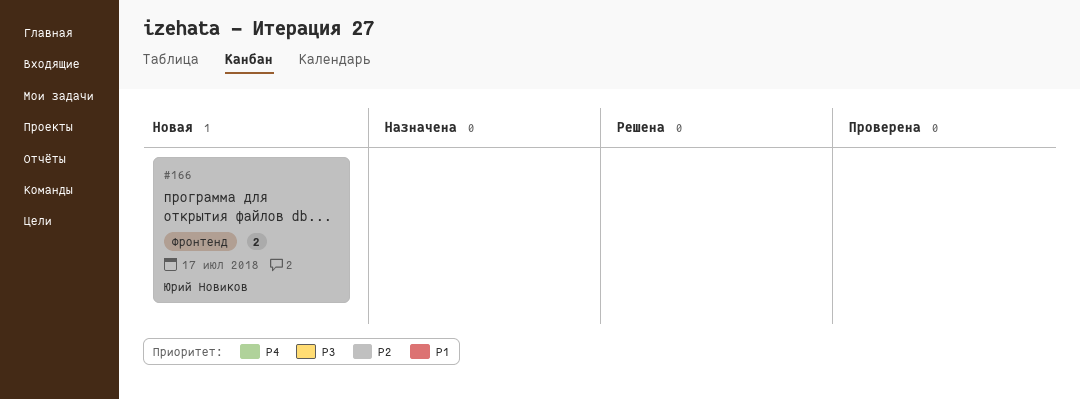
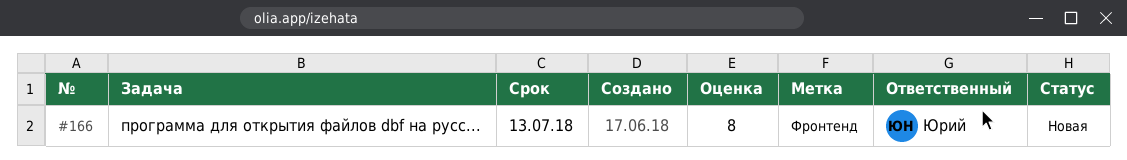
#166, estimate: 2 -> 8
#166, due: Jul 17 -> Jul 13

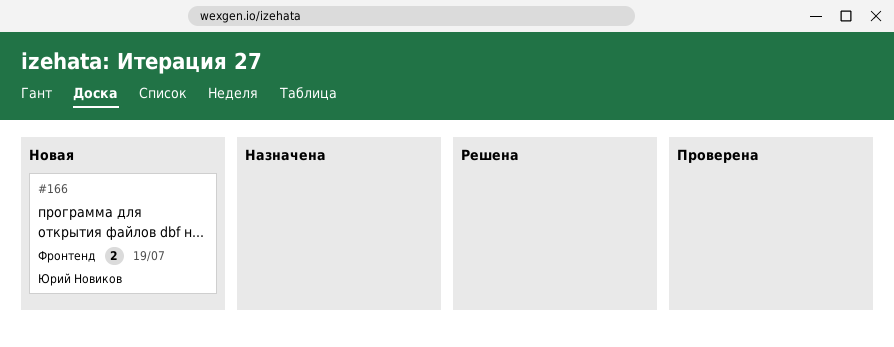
#166, estimate: 8 -> 2
#166, due: Jul 13 -> Jul 19

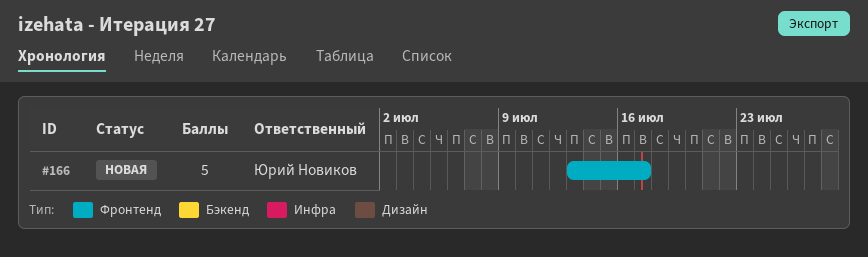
#166, estimate: 2 -> 5
#166, due: Jul 19 -> Jul 17

